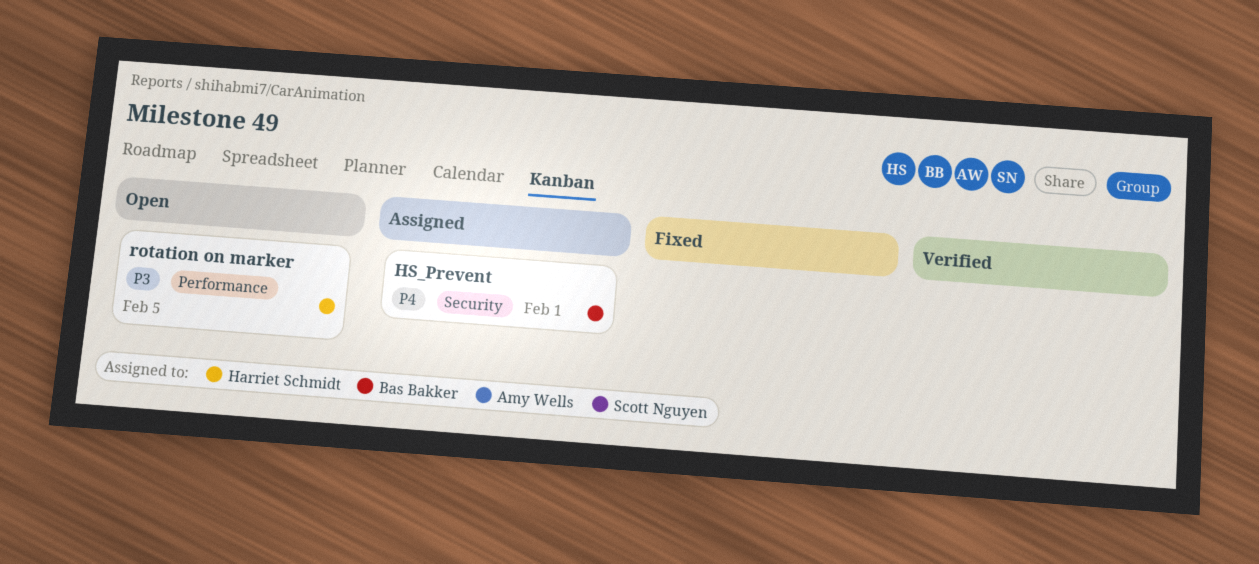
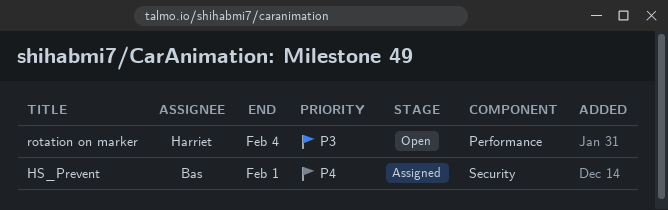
rotation on marker, due: Feb 5 -> Feb 4

